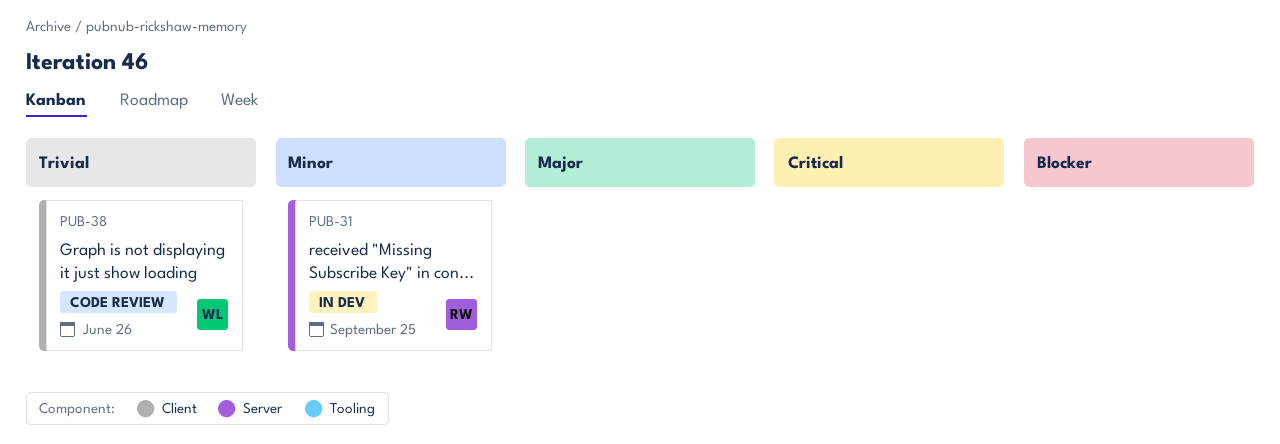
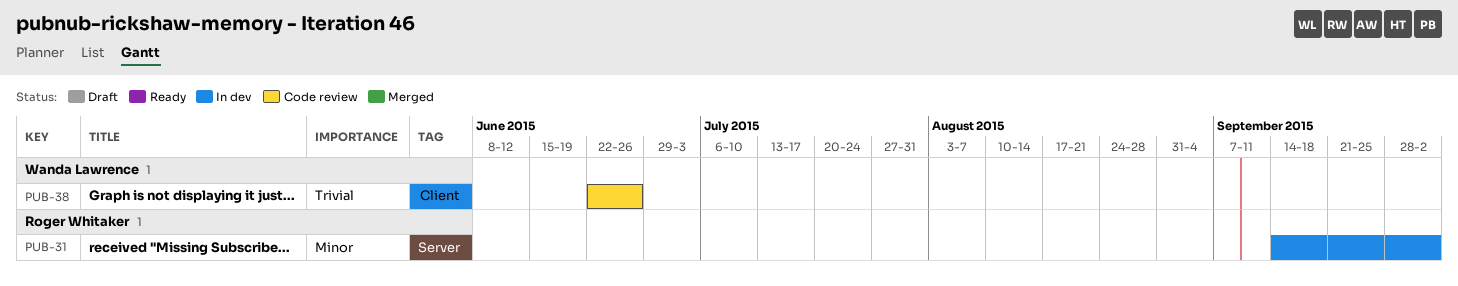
PUB-31, due: Sep 25 -> Oct 2

